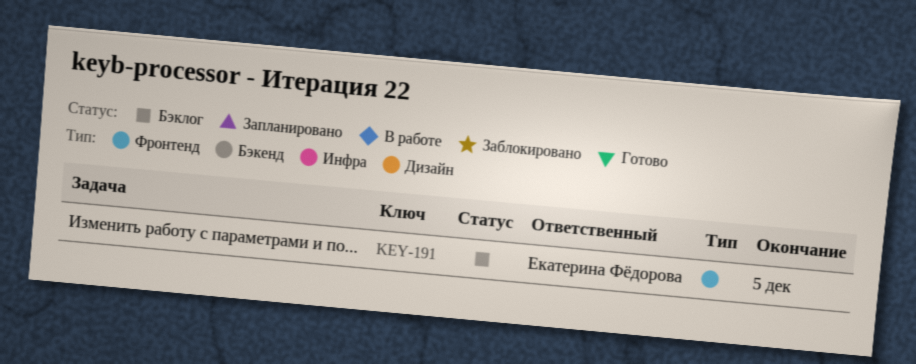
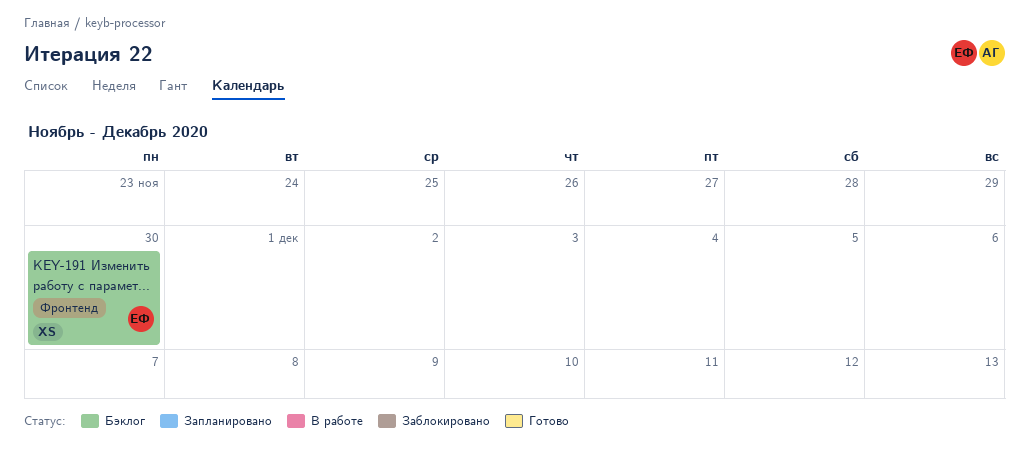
KEY-191, due: Dec 5 -> Nov 30

